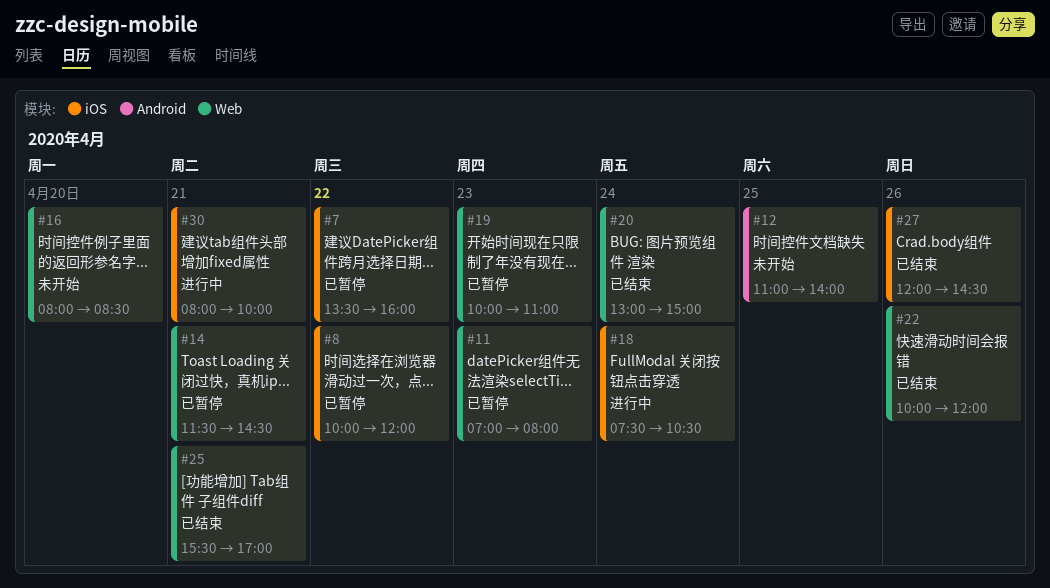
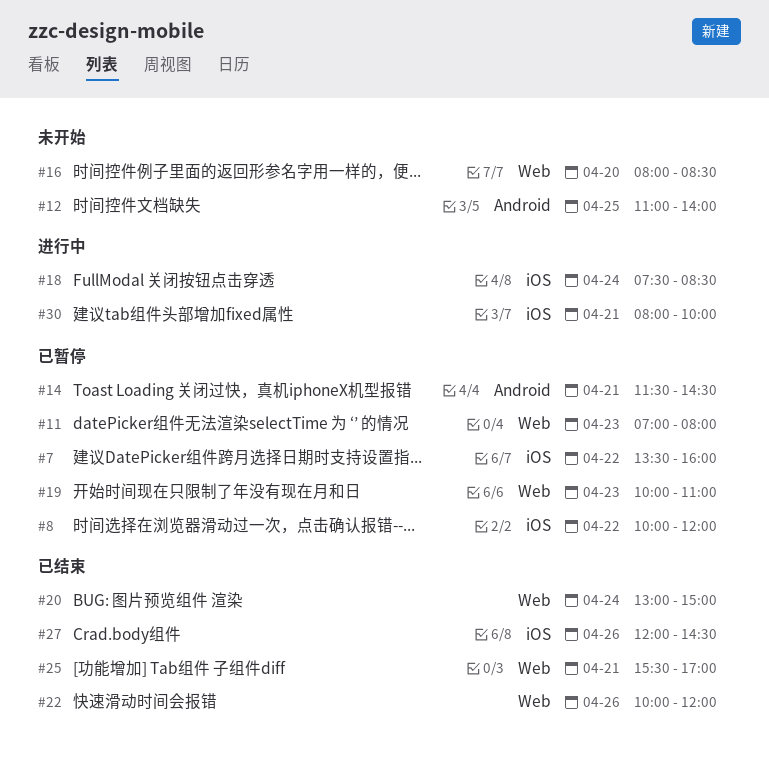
#14, label: Web -> Android
#18, ends: 10:30 -> 08:30

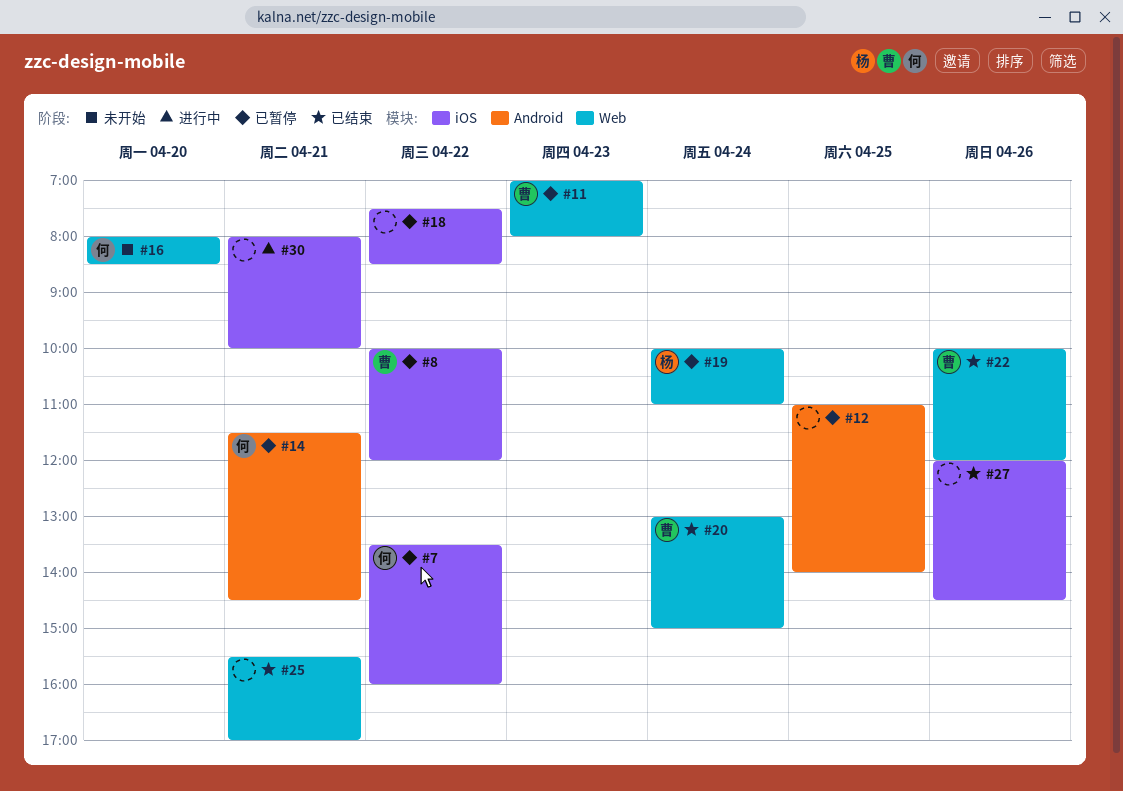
#12, status: 未开始 -> 已暂停
#18, status: 进行中 -> 已暂停
#18, day: Apr 24 -> Apr 22
#19, day: Apr 23 -> Apr 24

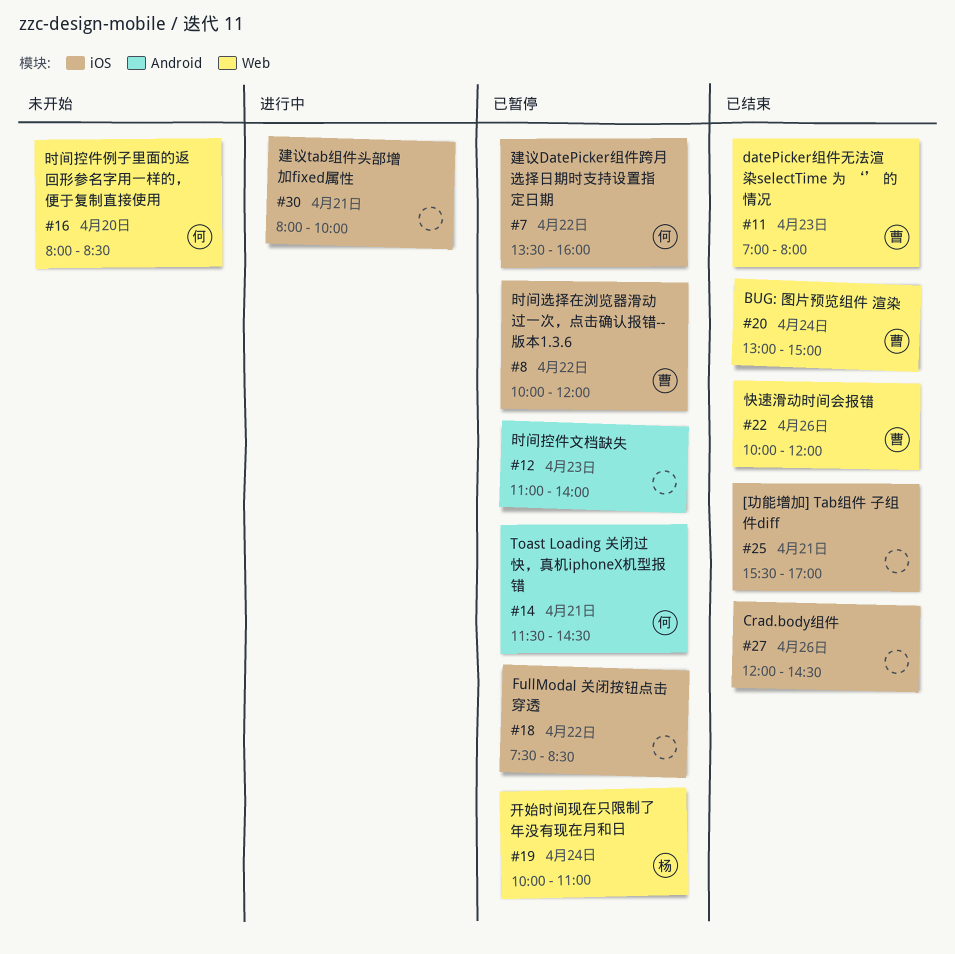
#11, status: 已暂停 -> 已结束
#12, day: Apr 25 -> Apr 23
#25, label: Web -> iOS

